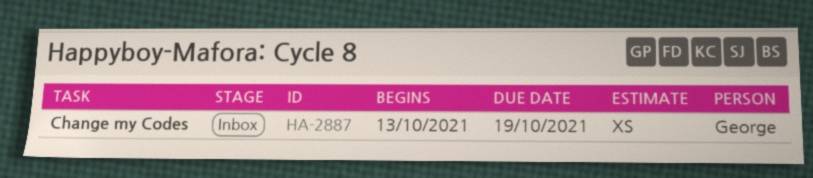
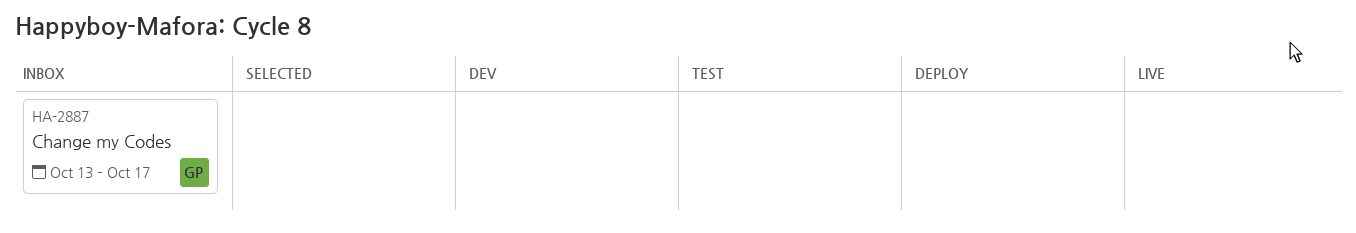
HA-2887, due: Oct 19 -> Oct 17

